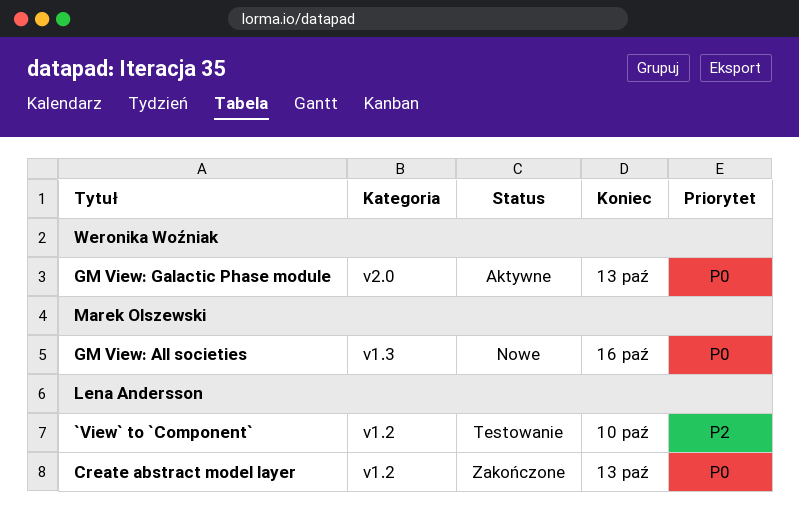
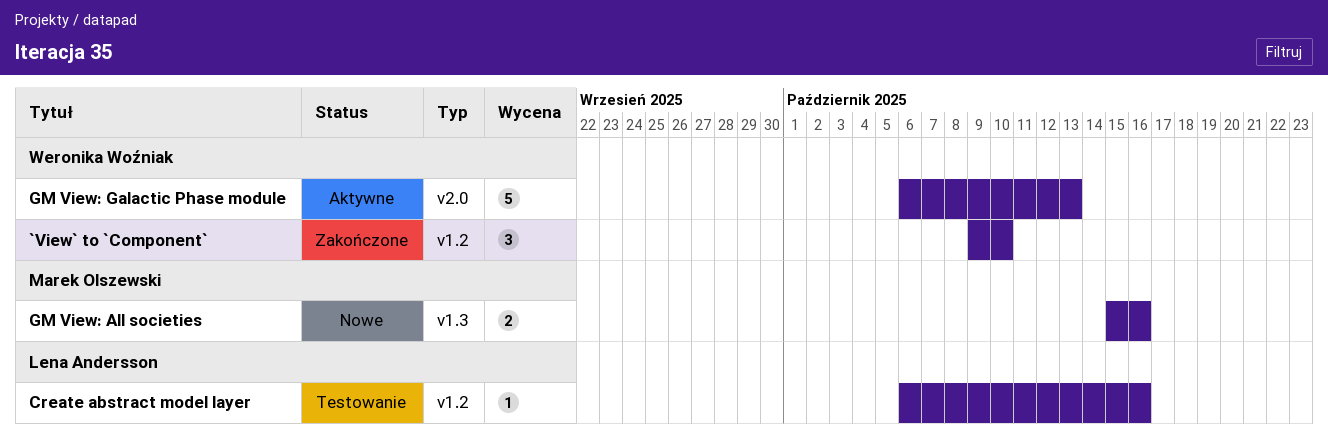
`View` to `Component`, status: Testowanie -> Zakończone
`View` to `Component`, owner: Lena Andersson -> Weronika Woźniak
Create abstract model layer, status: Zakończone -> Testowanie
Create abstract model layer, due: Oct 13 -> Oct 16

